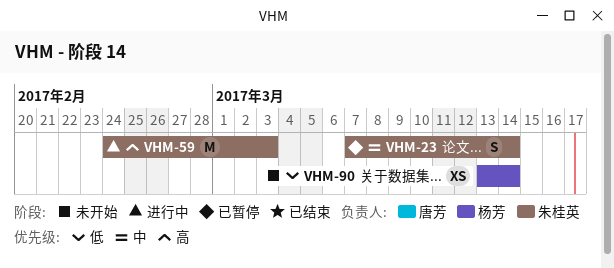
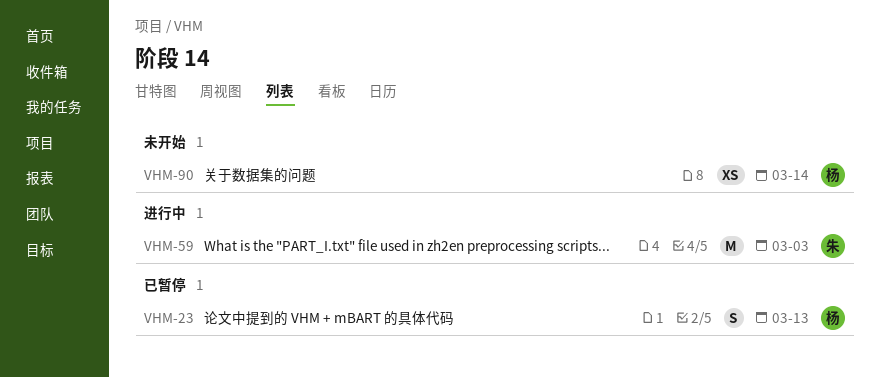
VHM-23, owner: 朱桂英 -> 杨芳
VHM-23, due: Mar 14 -> Mar 13

